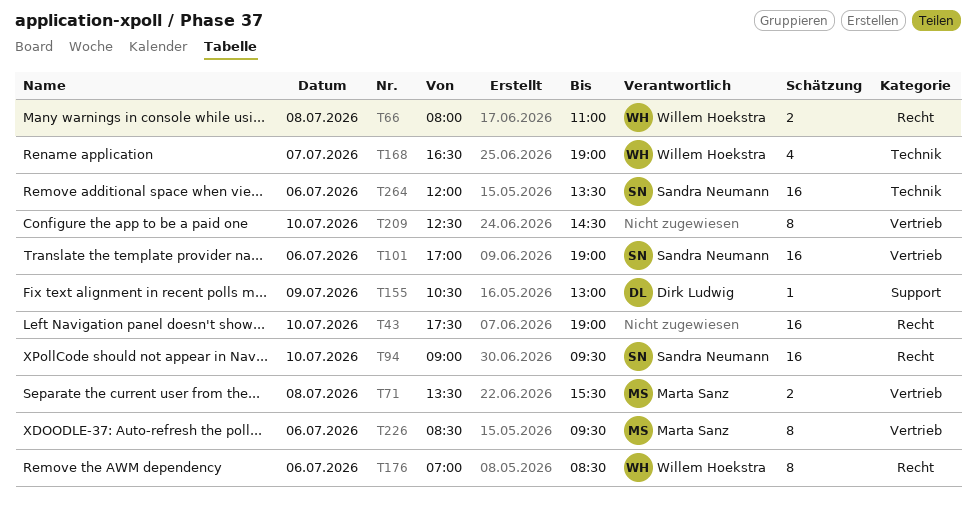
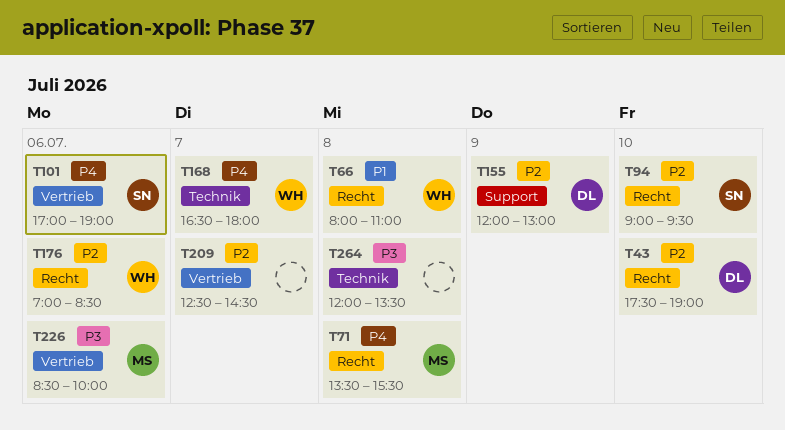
T43, owner: none -> Dirk Ludwig
T71, label: Vertrieb -> Recht
T155, begins: 10:30 -> 12:00
T168, ends: 19:00 -> 18:00
T209, day: Jul 10 -> Jul 7
T226, ends: 09:30 -> 10:00
T264, owner: Sandra Neumann -> none
T264, day: Jul 6 -> Jul 8

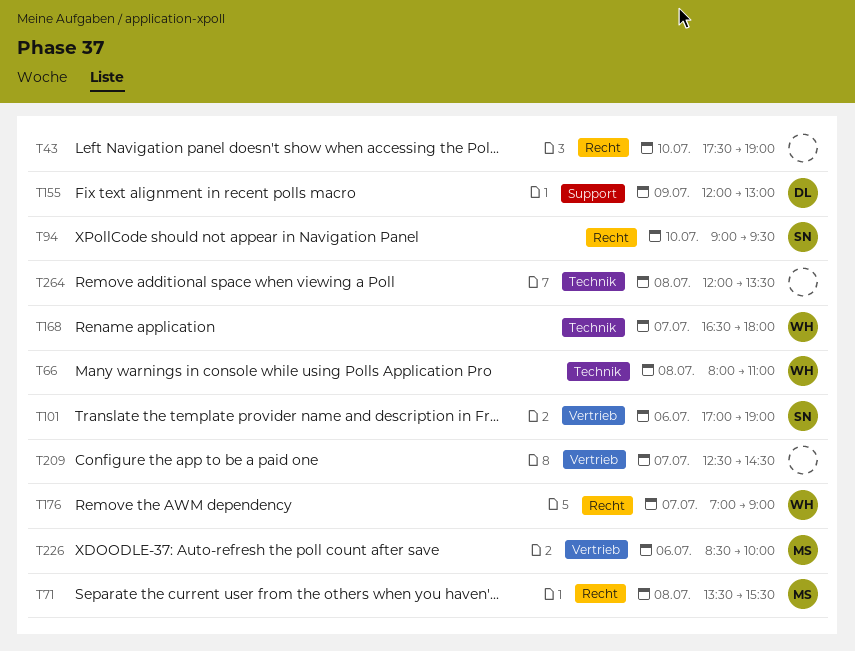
T43, owner: DL -> none
T66, label: Recht -> Technik
T176, day: Jul 6 -> Jul 7
T176, ends: 08:30 -> 09:00

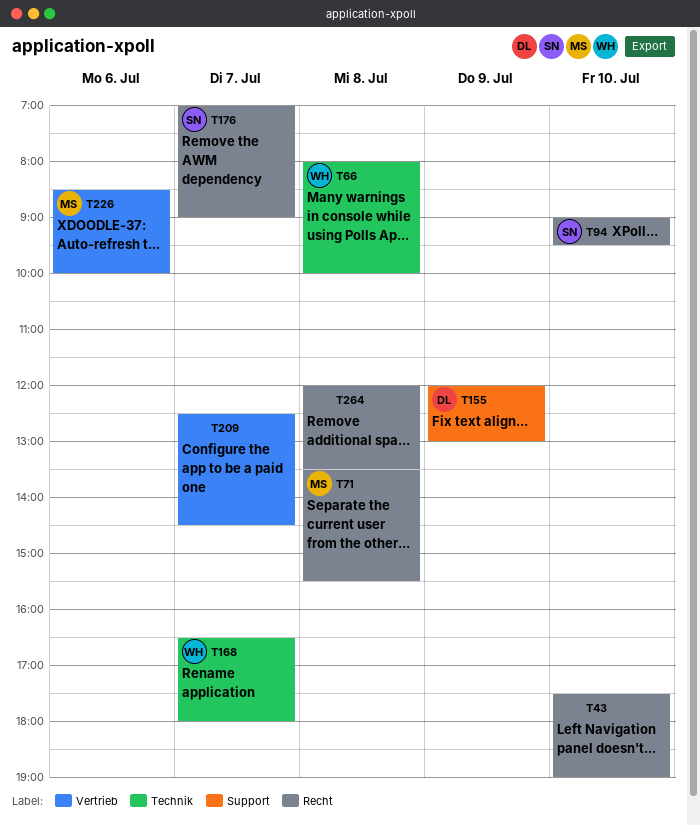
T66, ends: 11:00 -> 10:00
T101: present -> none
T176, owner: WH -> SN
T264, label: Technik -> Recht

